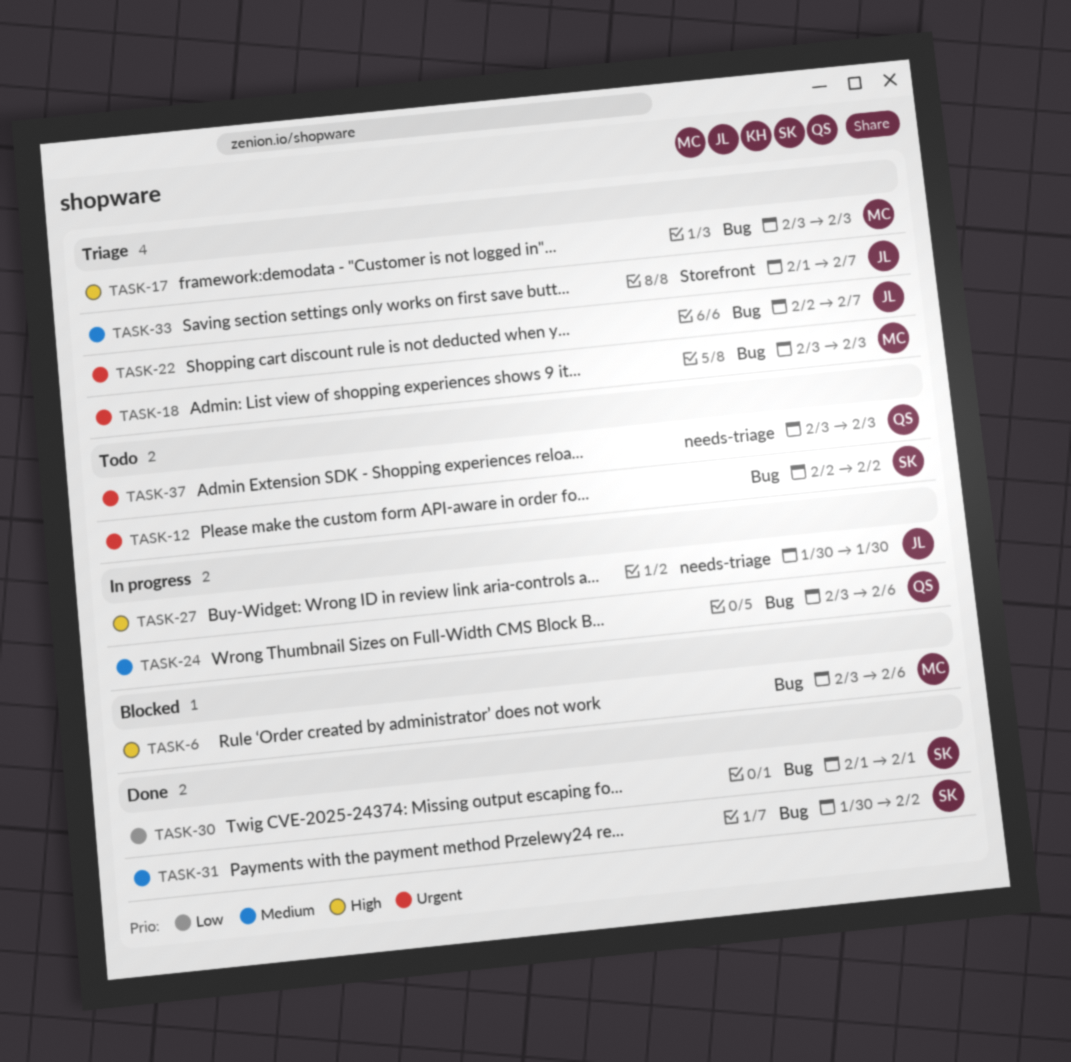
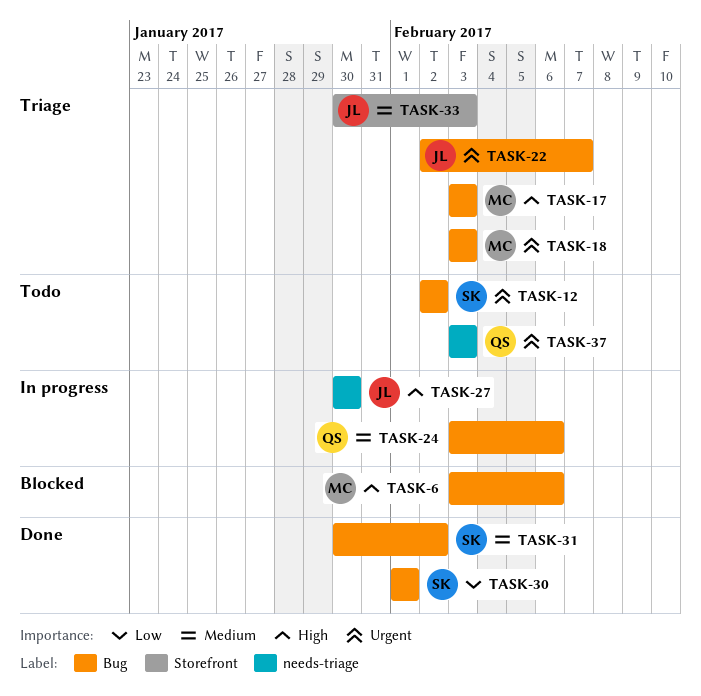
TASK-33, start: Feb 1 -> Jan 30
TASK-33, due: Feb 7 -> Feb 3

